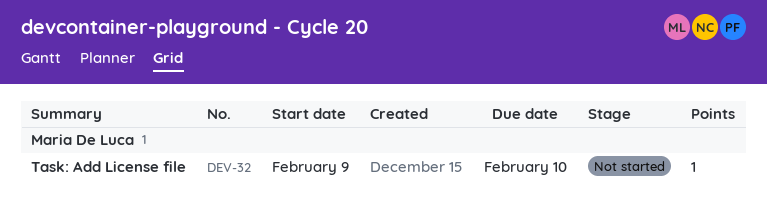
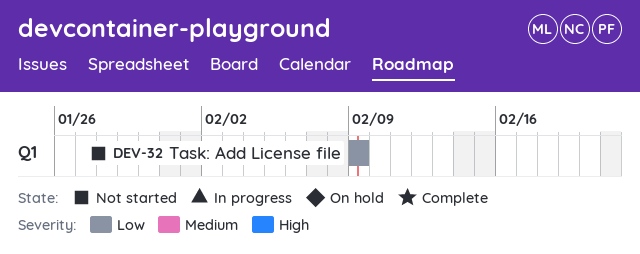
DEV-32, due: Feb 10 -> Feb 9

